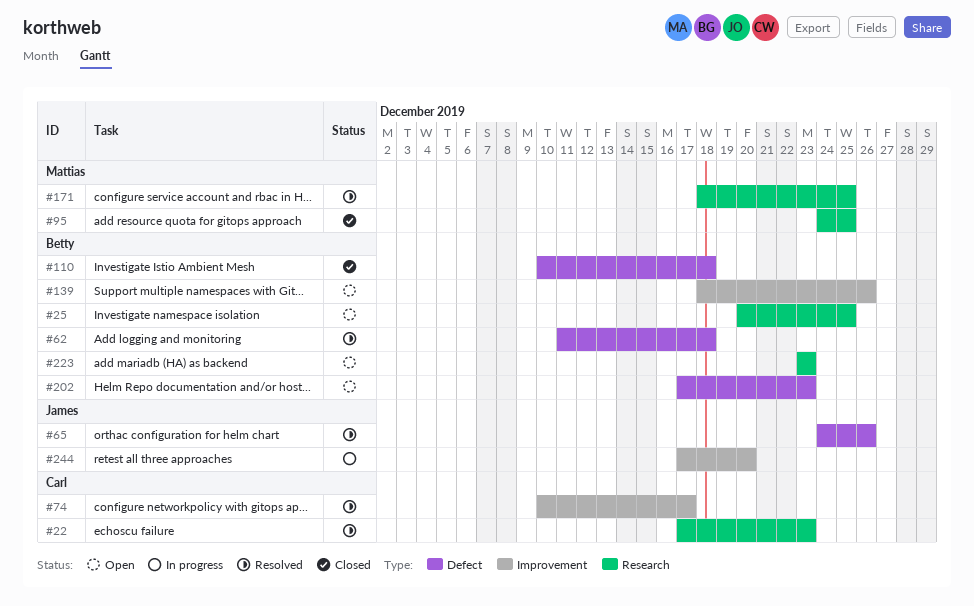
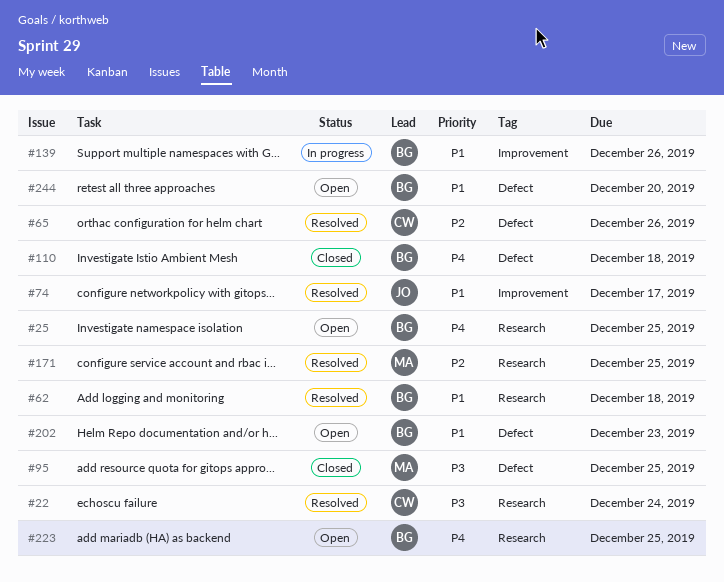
#22, due: Dec 23 -> Dec 24
#62, label: Defect -> Research
#65, owner: James -> Carl
#74, owner: Carl -> James
#95, label: Research -> Defect
#139, status: Open -> In progress
#223, due: Dec 23 -> Dec 25
#244, status: In progress -> Open
#244, owner: James -> Betty
#244, label: Improvement -> Defect

